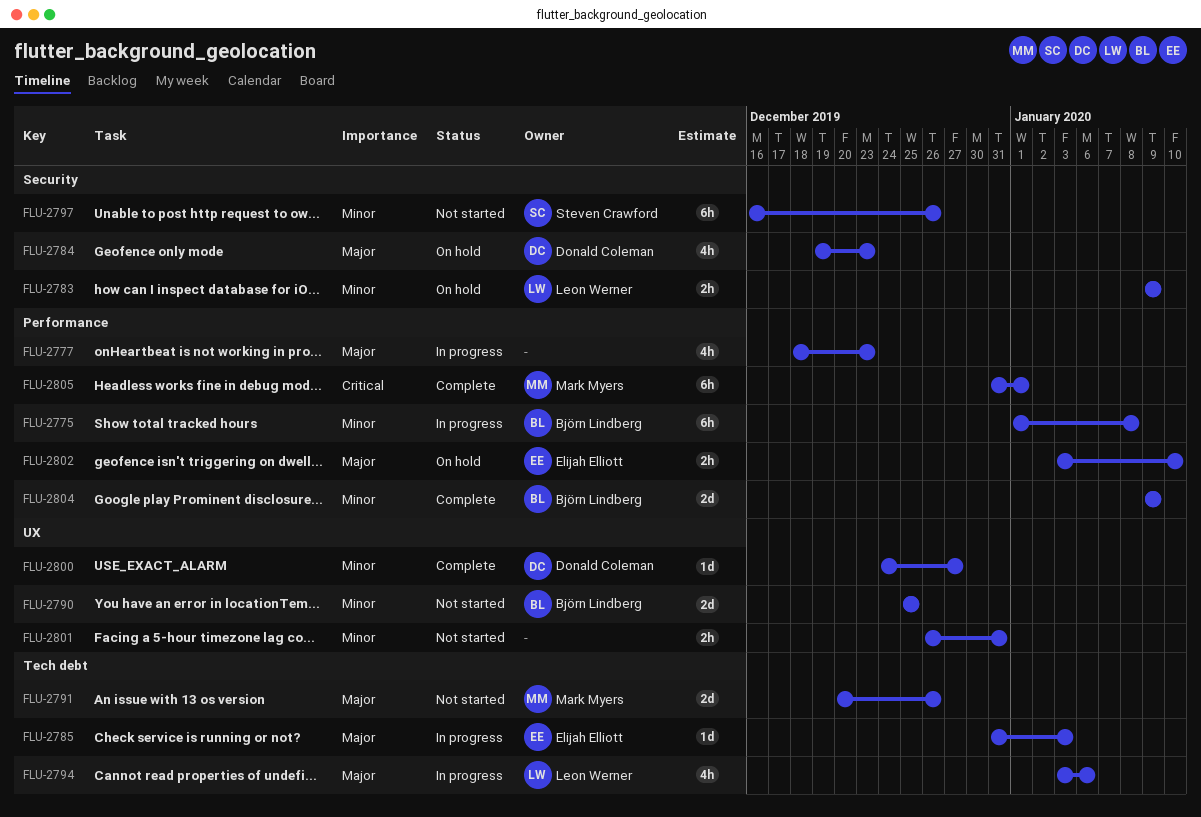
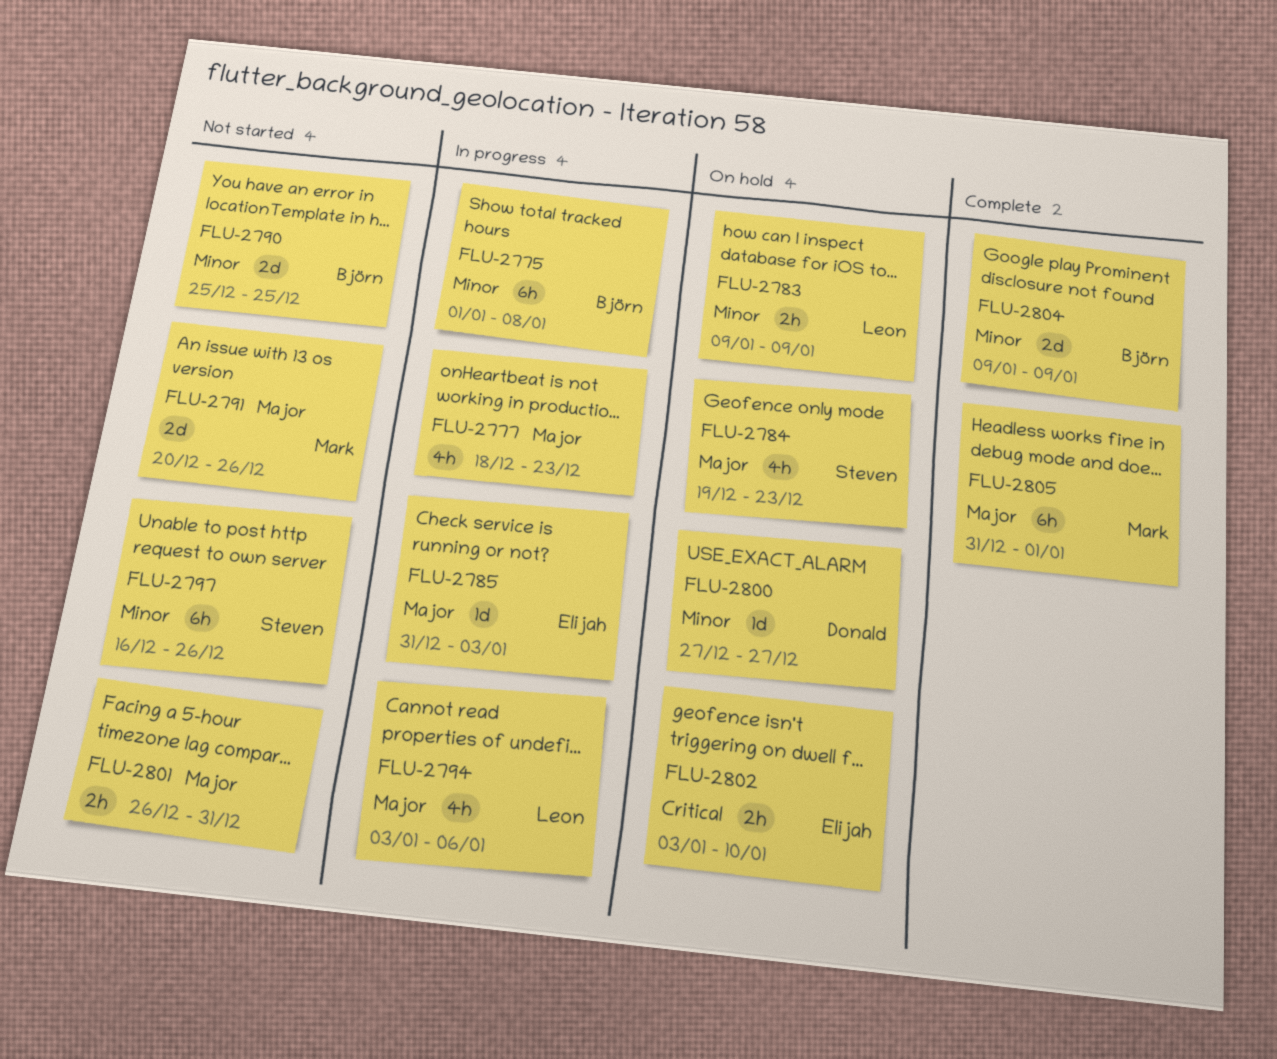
FLU-2784, owner: Donald Coleman -> Steven Crawford
FLU-2800, status: Complete -> On hold
FLU-2800, start: Dec 24 -> Dec 27
FLU-2801, priority: Minor -> Major
FLU-2802, priority: Major -> Critical
FLU-2805, priority: Critical -> Major

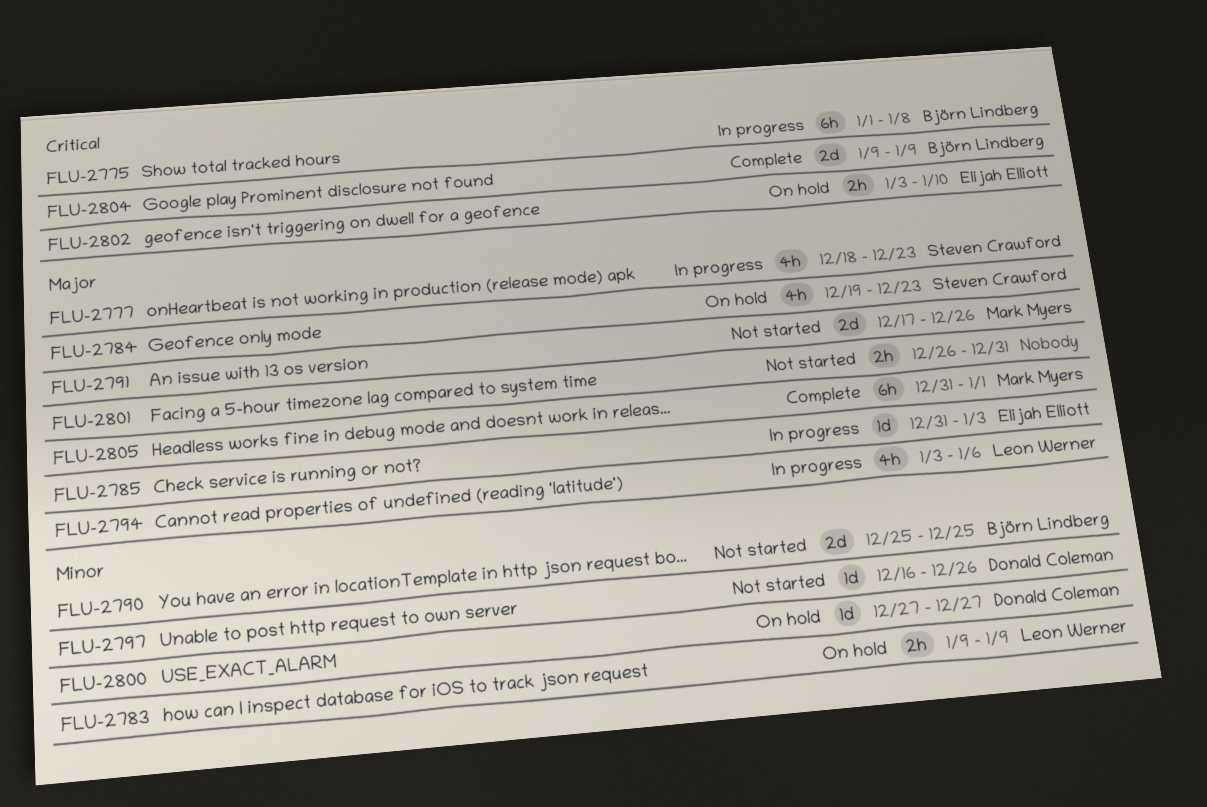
FLU-2775, priority: Minor -> Critical
FLU-2777, owner: none -> Steven Crawford
FLU-2791, start: Dec 20 -> Dec 17
FLU-2797, owner: Steven Crawford -> Donald Coleman
FLU-2797, estimate: 6h -> 1d
FLU-2804, priority: Minor -> Critical

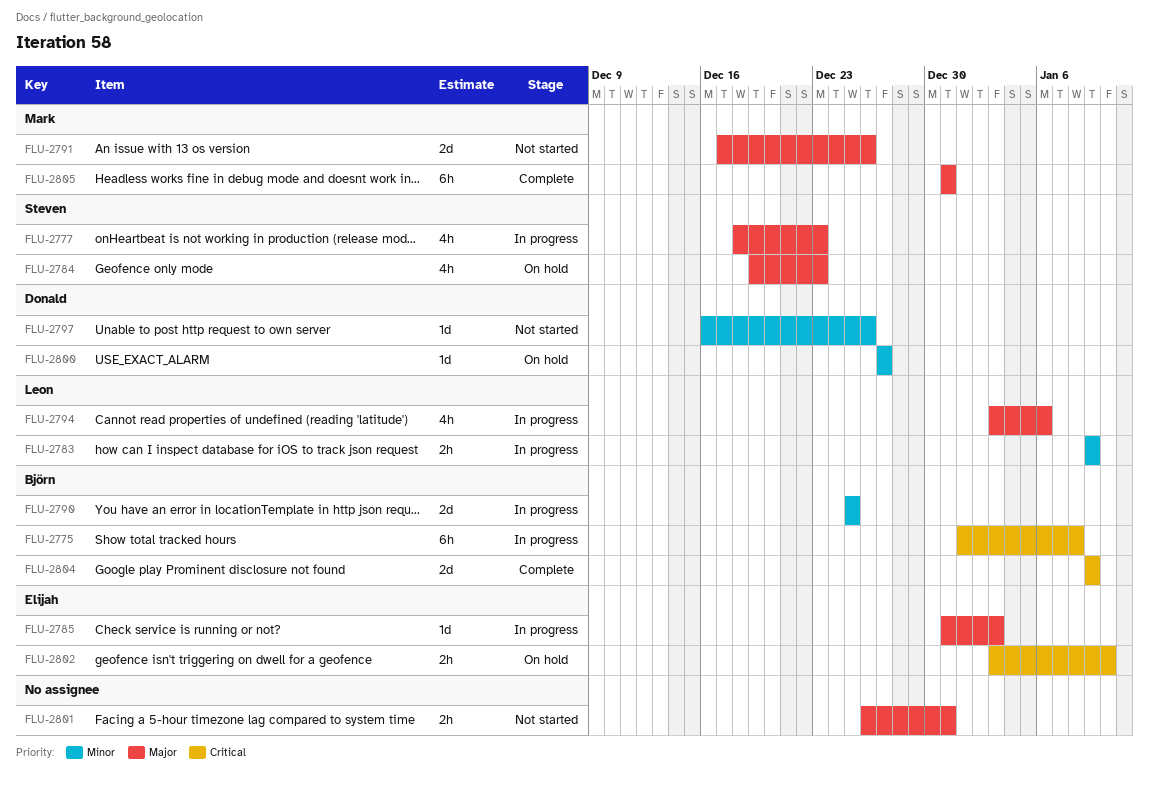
FLU-2783, status: On hold -> In progress
FLU-2790, status: Not started -> In progress
FLU-2805, due: Jan 1 -> Dec 31

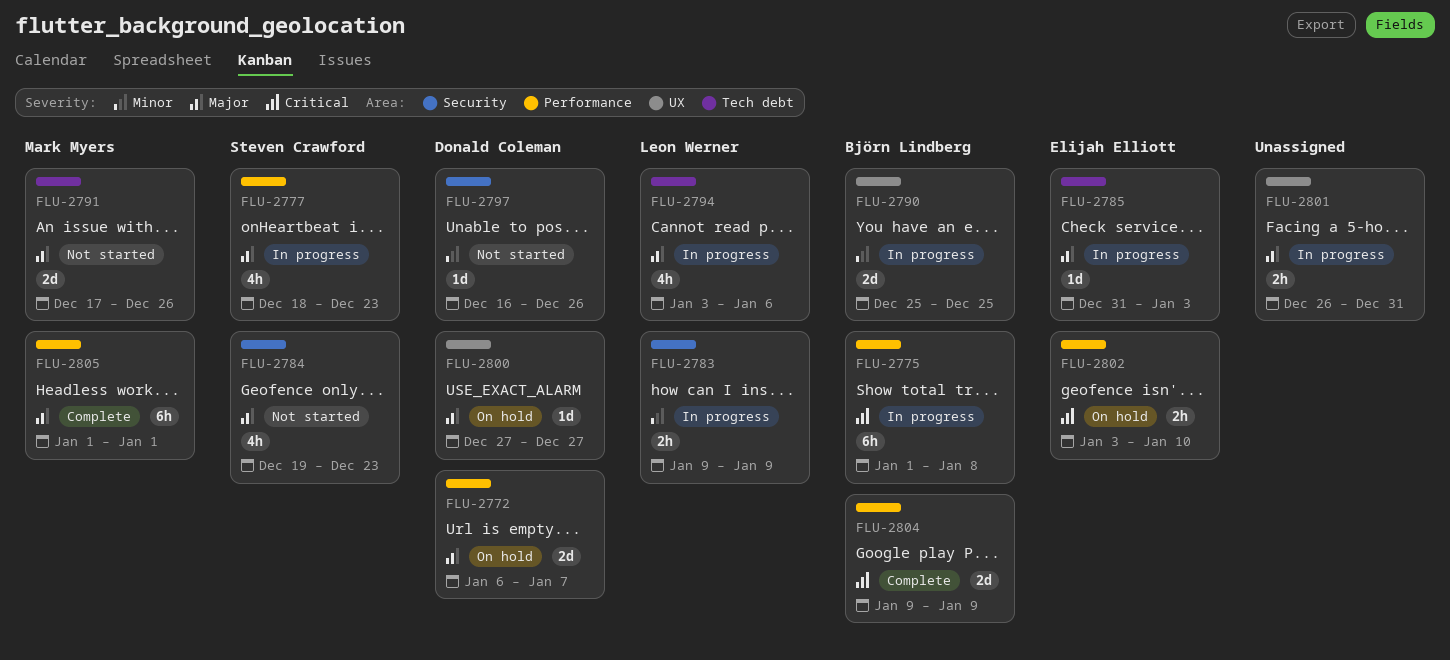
FLU-2772: none -> present
FLU-2784, status: On hold -> Not started
FLU-2800, priority: Minor -> Major
FLU-2801, status: Not started -> In progress
FLU-2805, start: Dec 31 -> Jan 1
FLU-2805, due: Dec 31 -> Jan 1

